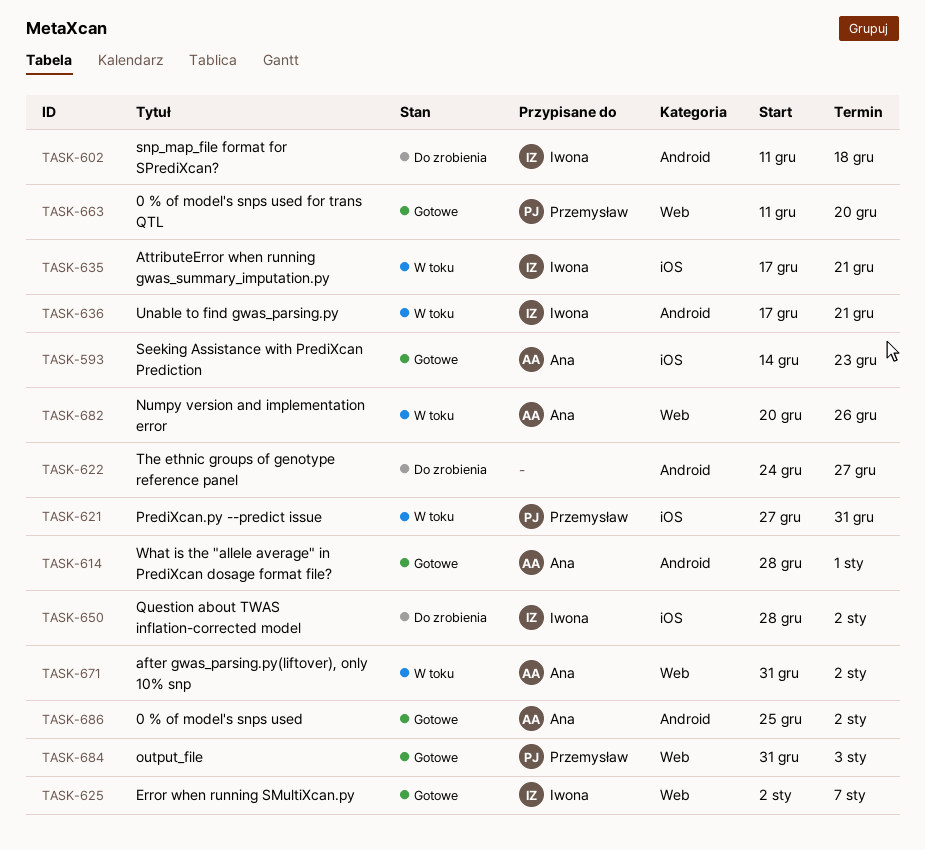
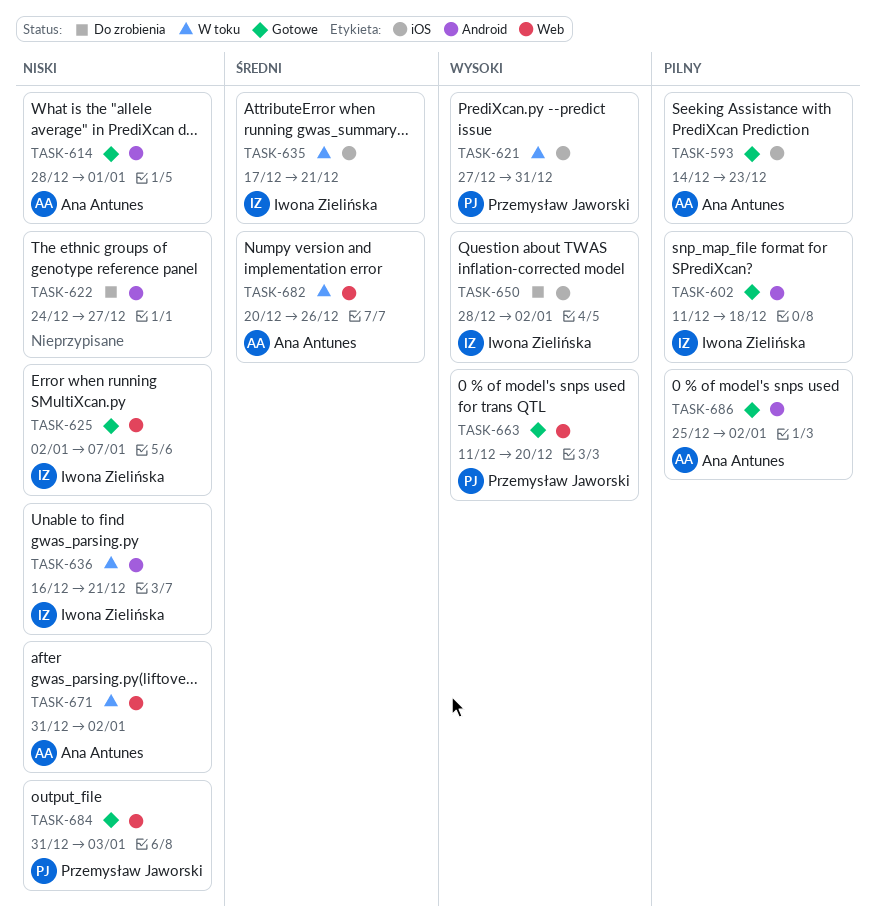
TASK-602, status: Do zrobienia -> Gotowe
TASK-636, start: Dec 17 -> Dec 16

